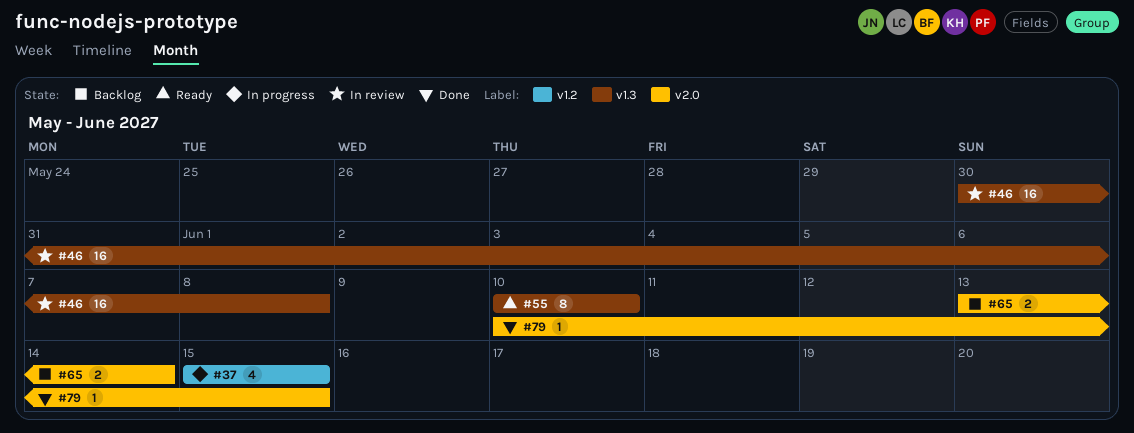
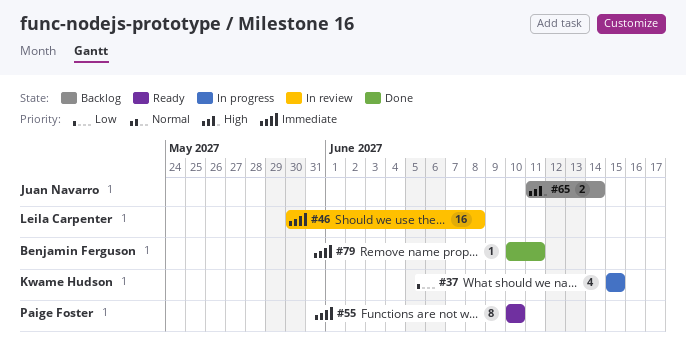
#65, start: Jun 13 -> Jun 11
#79, due: Jun 15 -> Jun 11

